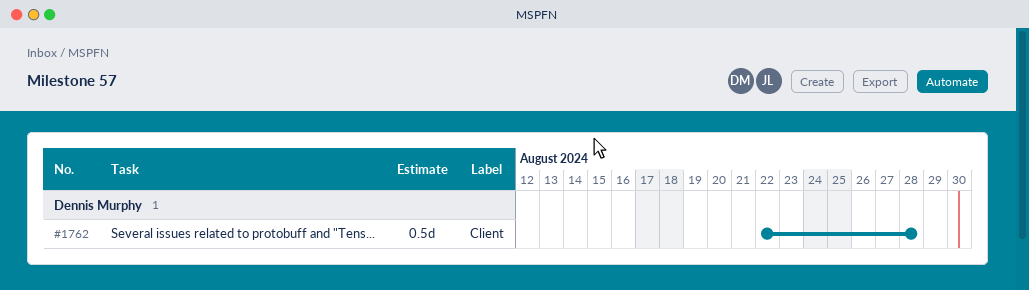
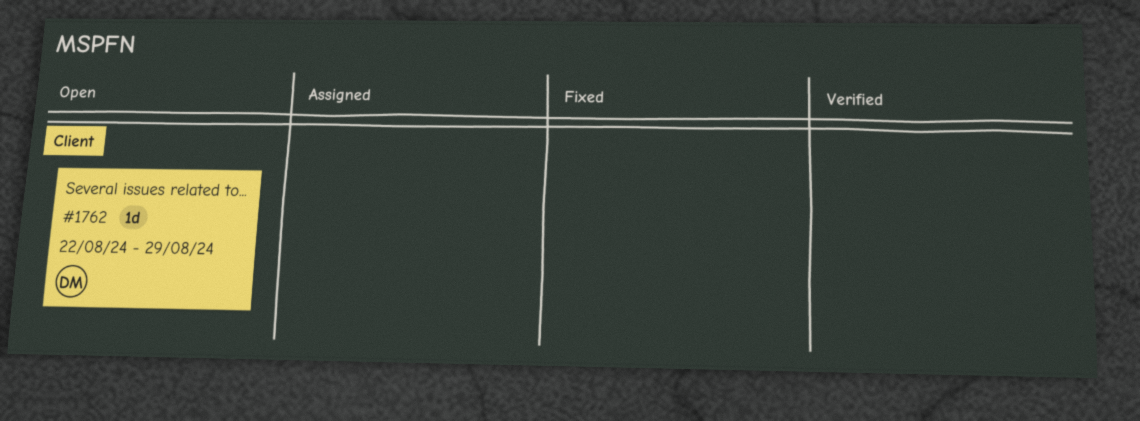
#1762, estimate: 0.5d -> 1d
#1762, due: Aug 28 -> Aug 29

